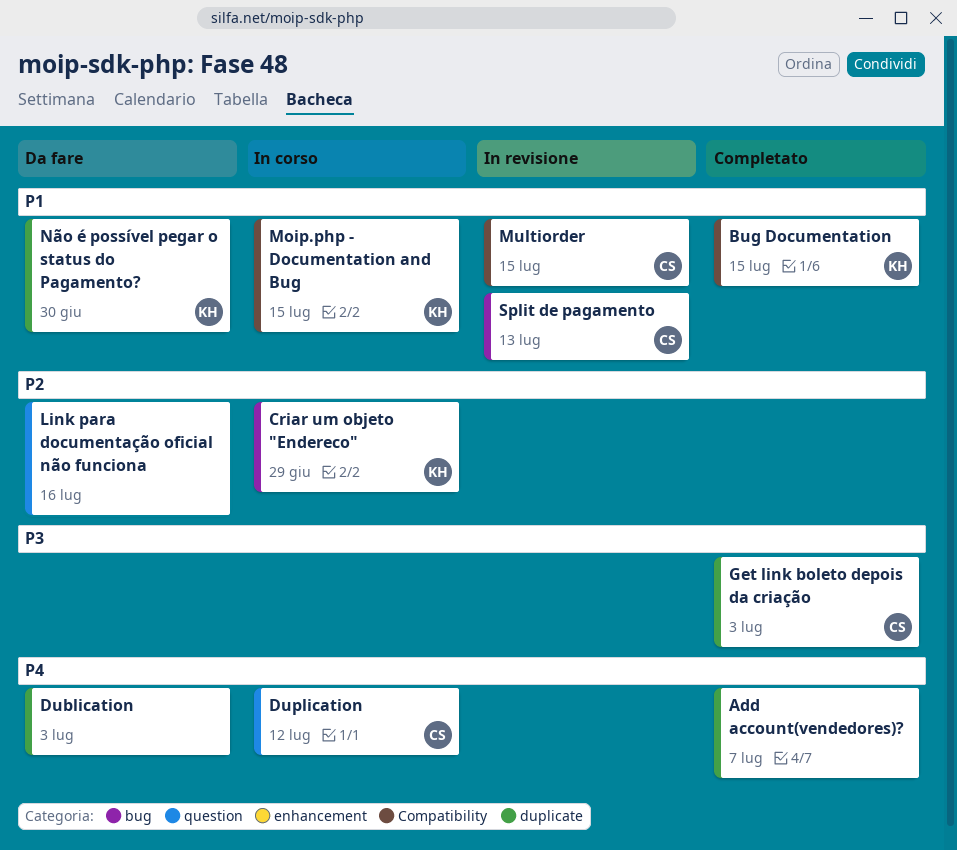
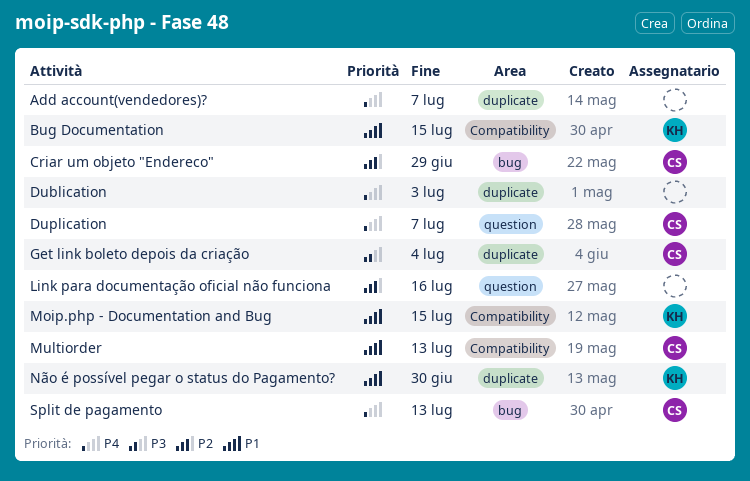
Criar um objeto "Endereco", owner: KH -> CS
Duplication, due: Jul 12 -> Jul 7
Get link boleto depois da criação, due: Jul 3 -> Jul 4
Multiorder, due: Jul 15 -> Jul 13
Split de pagamento, priority: P1 -> P4

